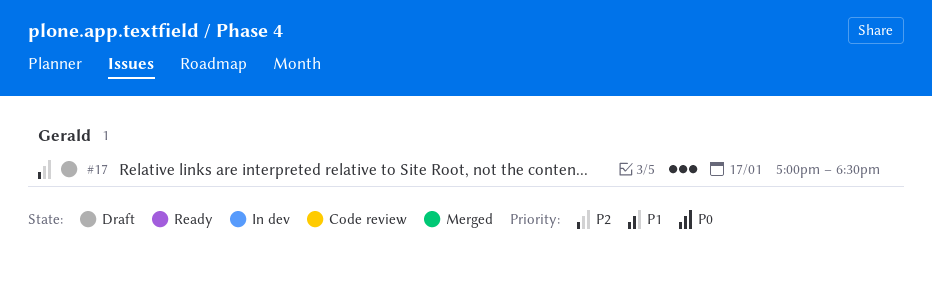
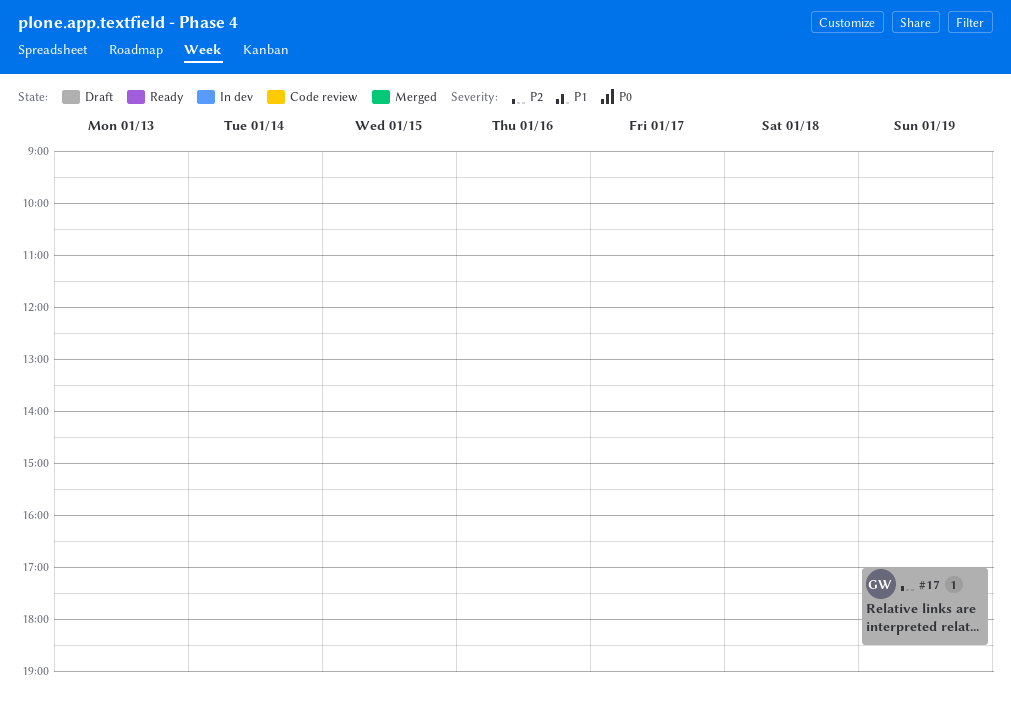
#17, estimate: 3 -> 1
#17, day: Jan 17 -> Jan 19

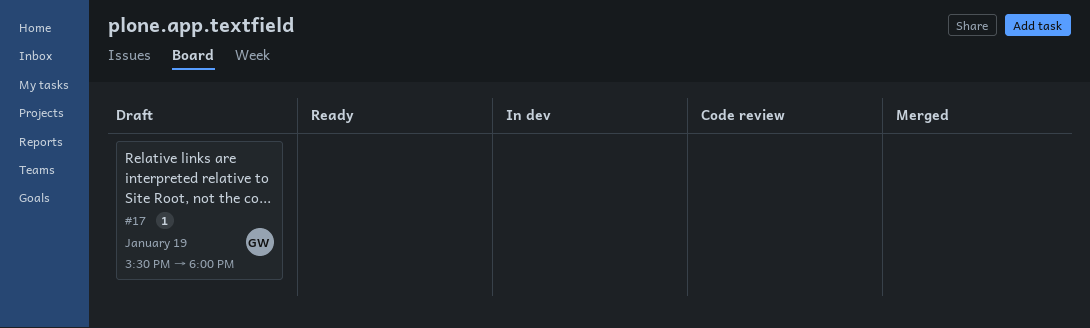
#17, begins: 17:00 -> 15:30
#17, ends: 18:30 -> 18:00

